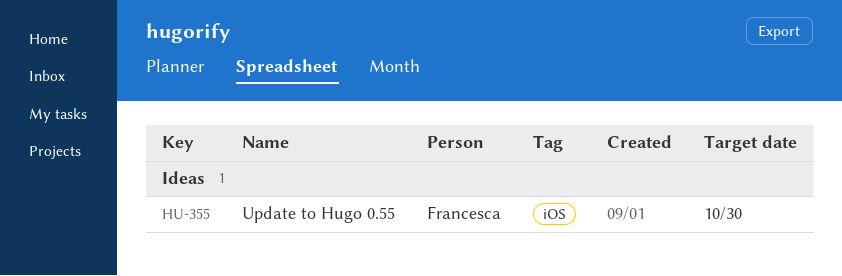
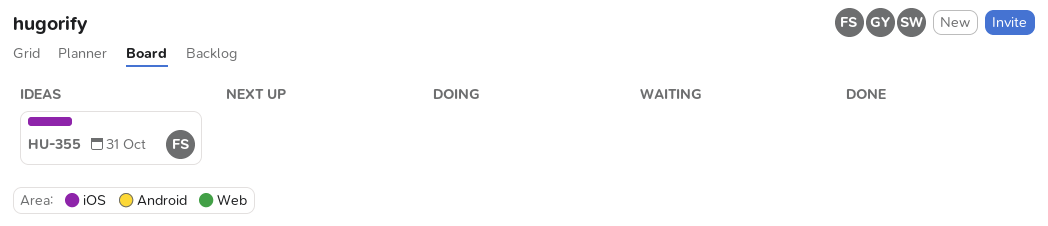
HU-355, due: Oct 30 -> Oct 31

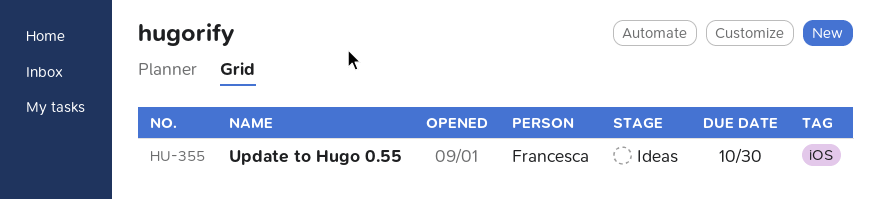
HU-355, due: Oct 31 -> Oct 30

